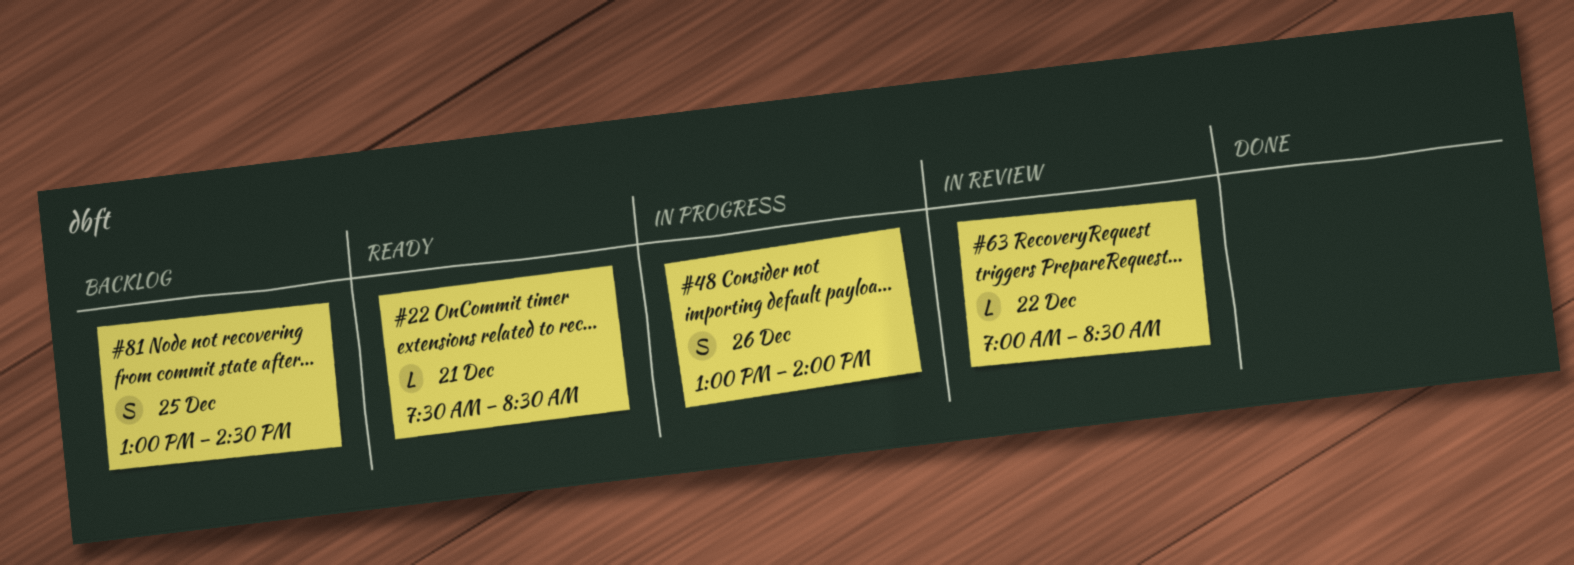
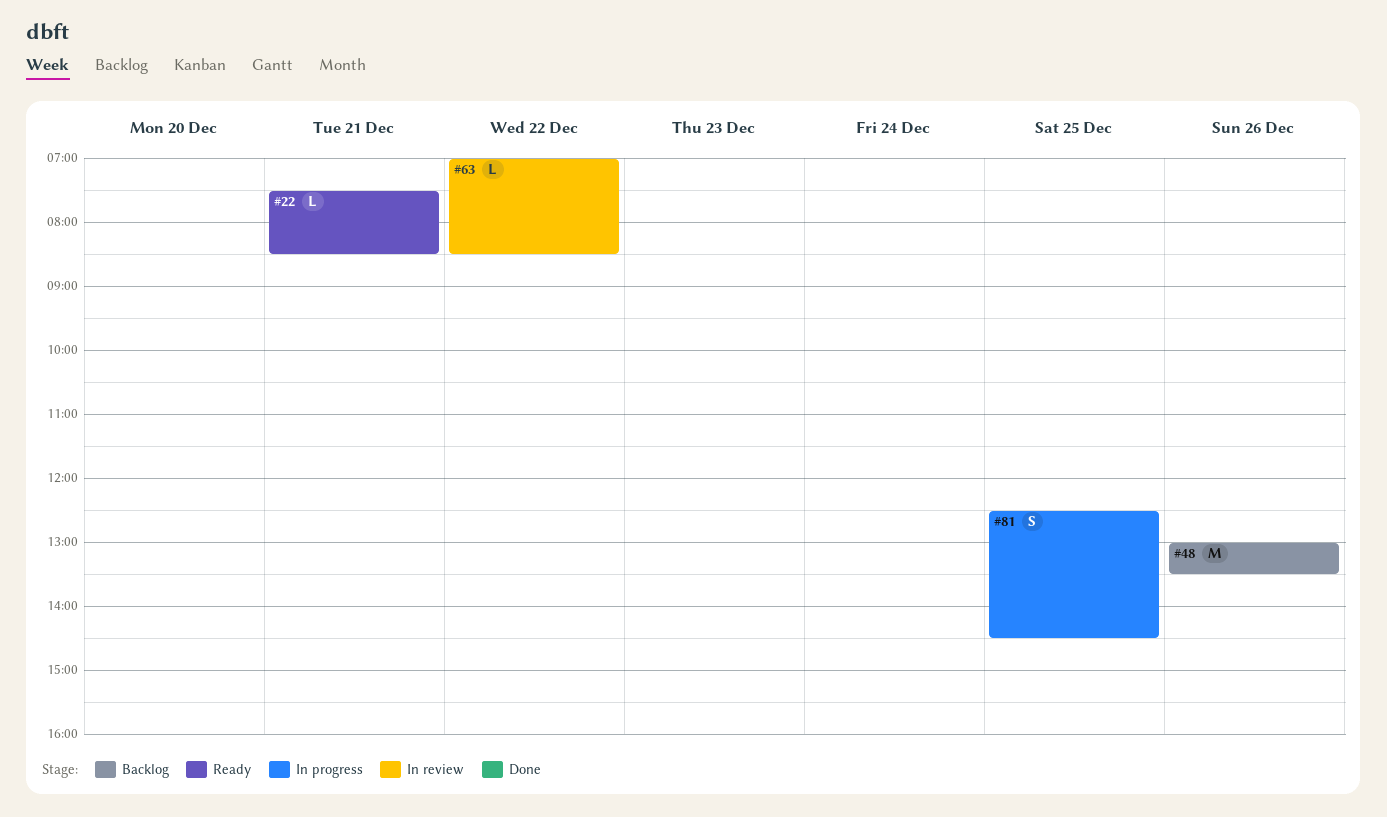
#48, status: In progress -> Backlog
#48, estimate: S -> M
#48, ends: 14:00 -> 13:30
#81, status: Backlog -> In progress
#81, begins: 13:00 -> 12:30

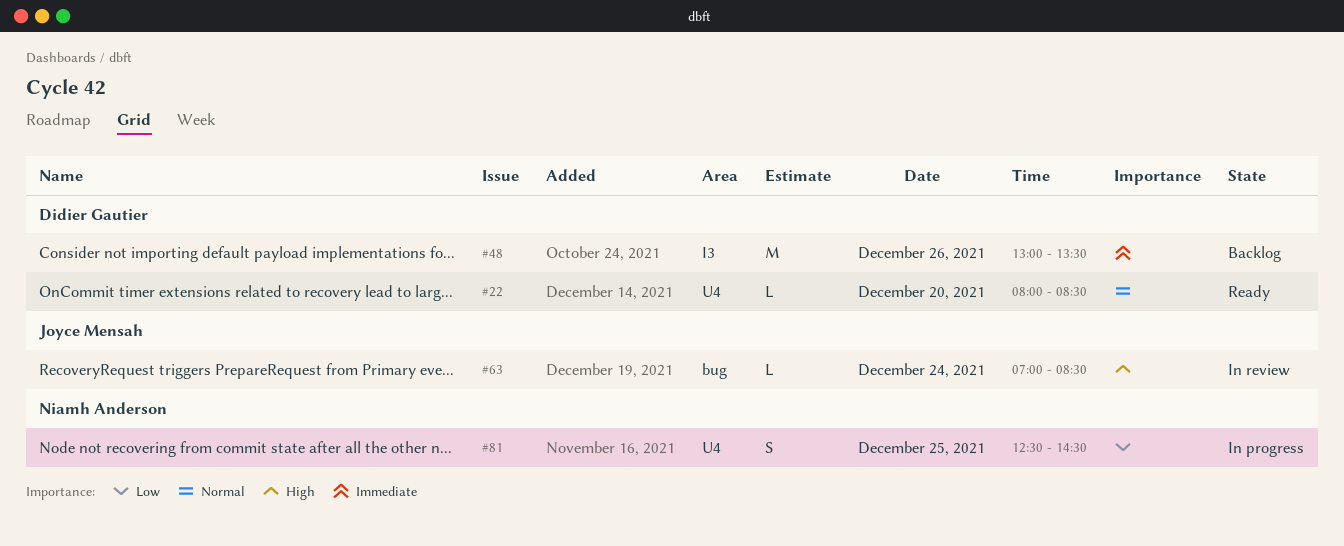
#22, day: Dec 21 -> Dec 20
#22, begins: 07:30 -> 08:00
#63, day: Dec 22 -> Dec 24

